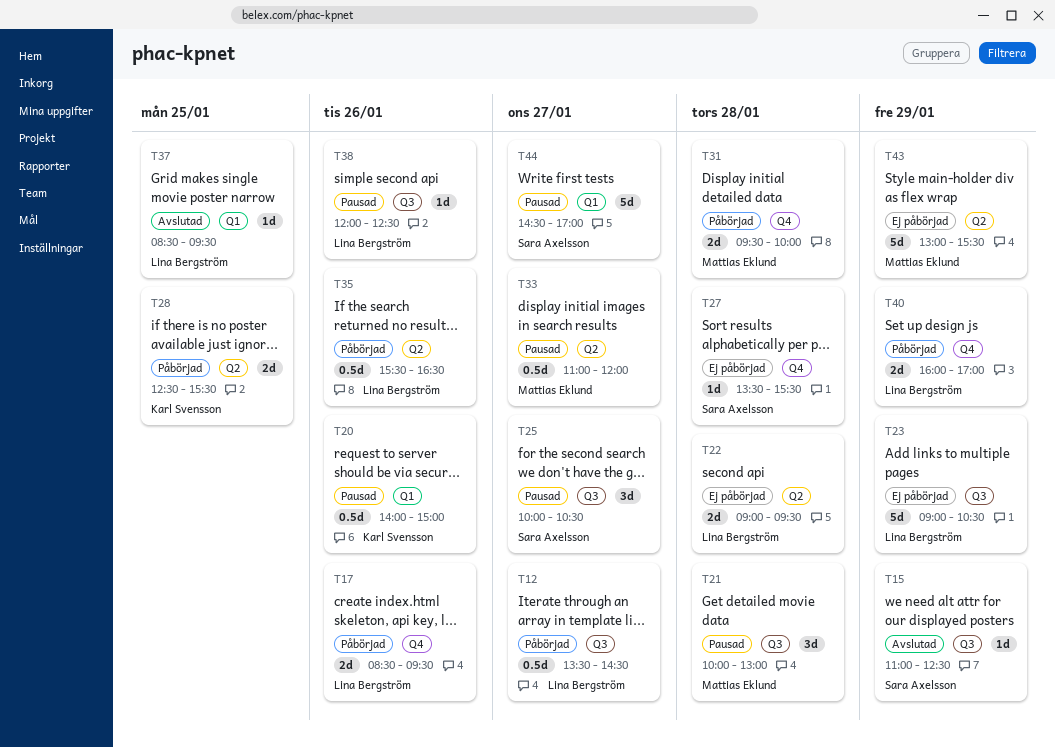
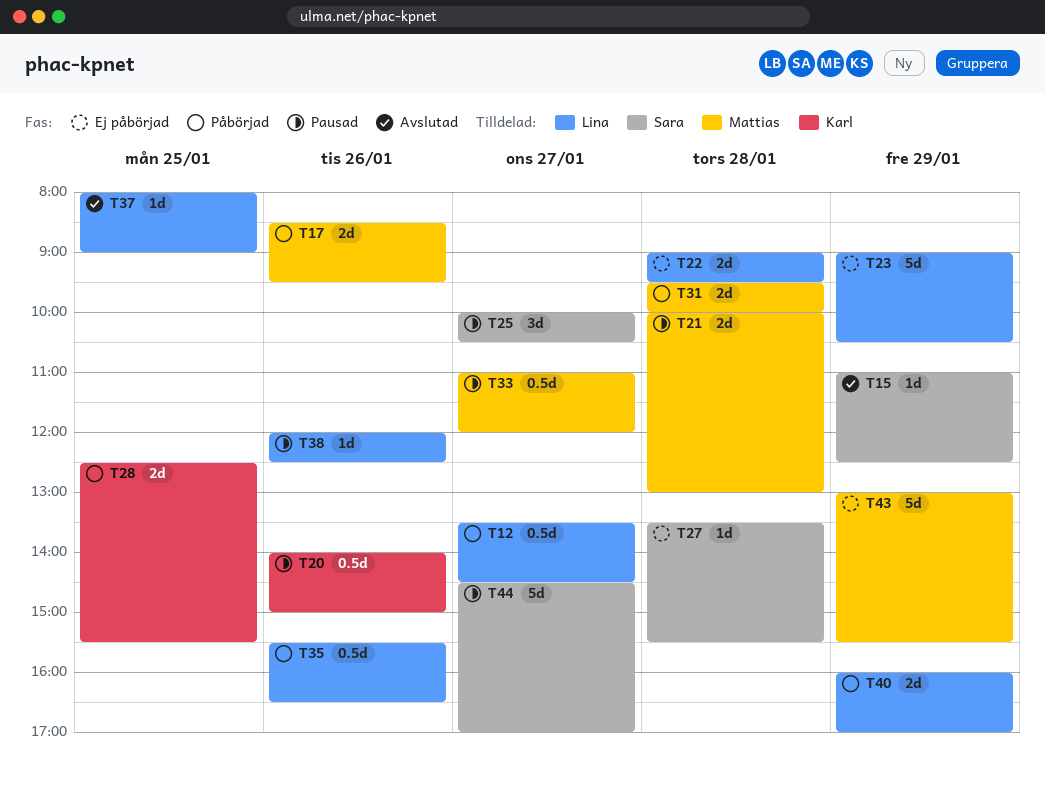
T17, owner: Lina Bergström -> Mattias Eklund
T21, estimate: 3d -> 2d
T37, begins: 08:30 -> 08:00
T37, ends: 09:30 -> 09:00

